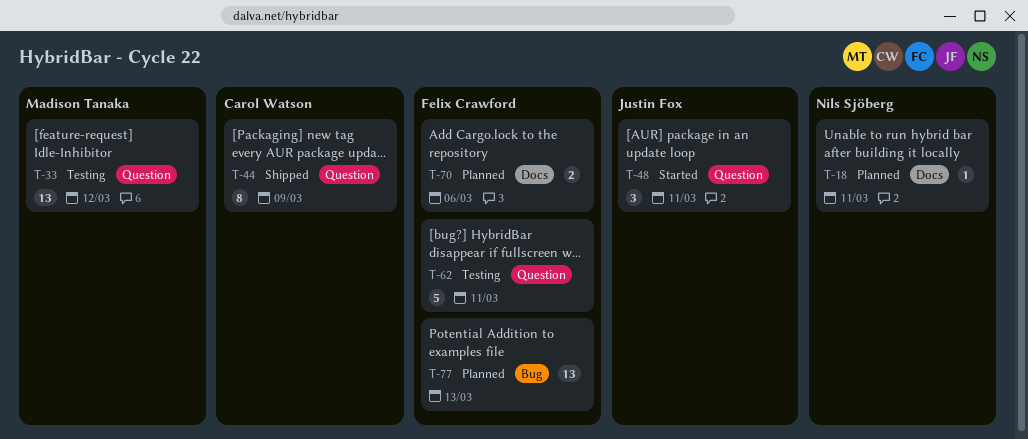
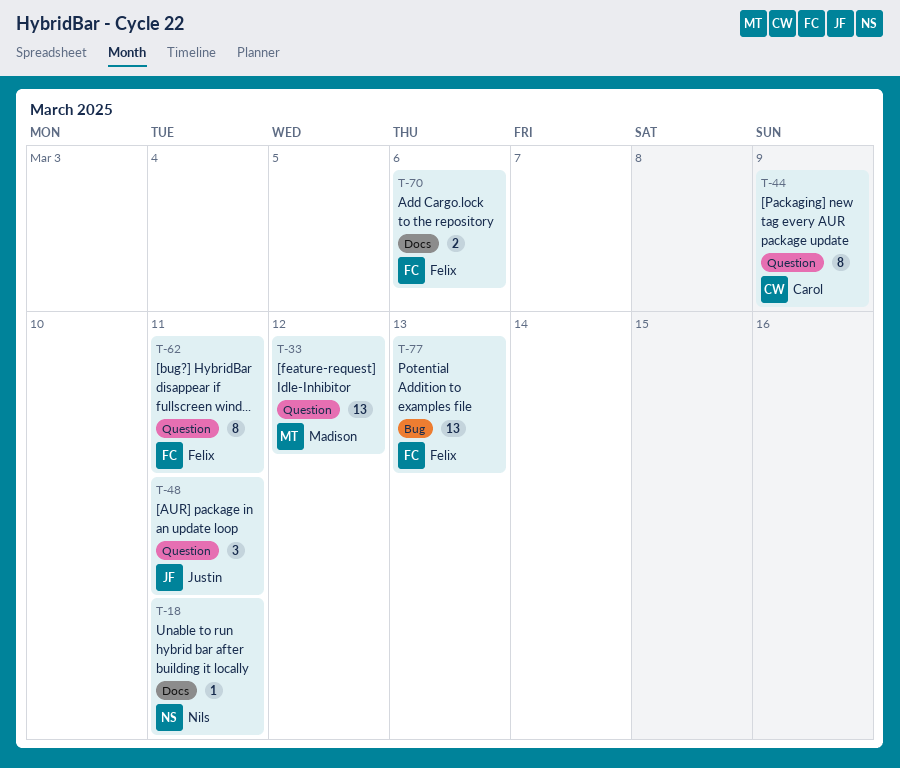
T-62, estimate: 5 -> 8

